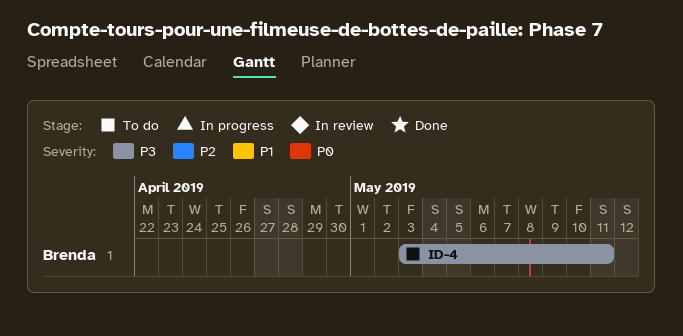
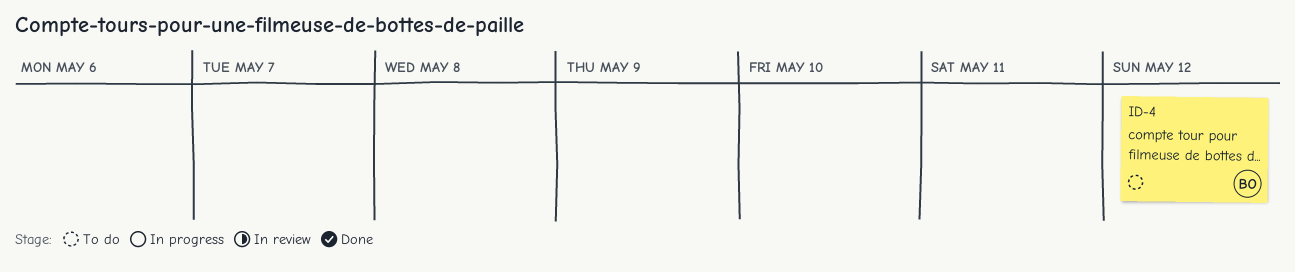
ID-4, due: May 11 -> May 12

